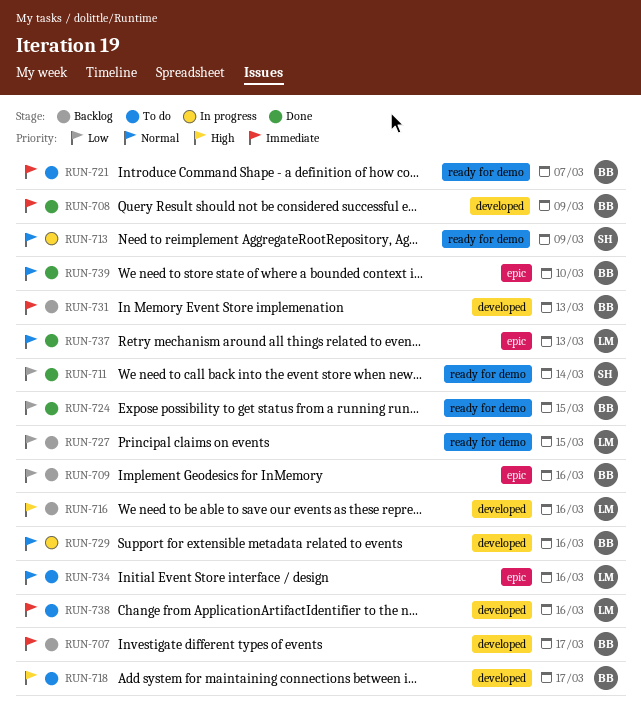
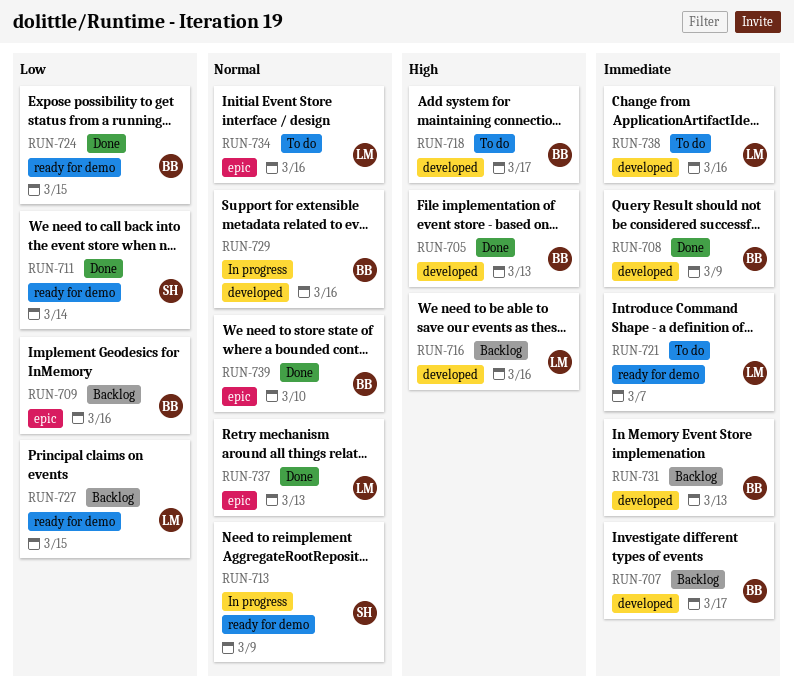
RUN-705: none -> present
RUN-721, owner: BB -> LM

